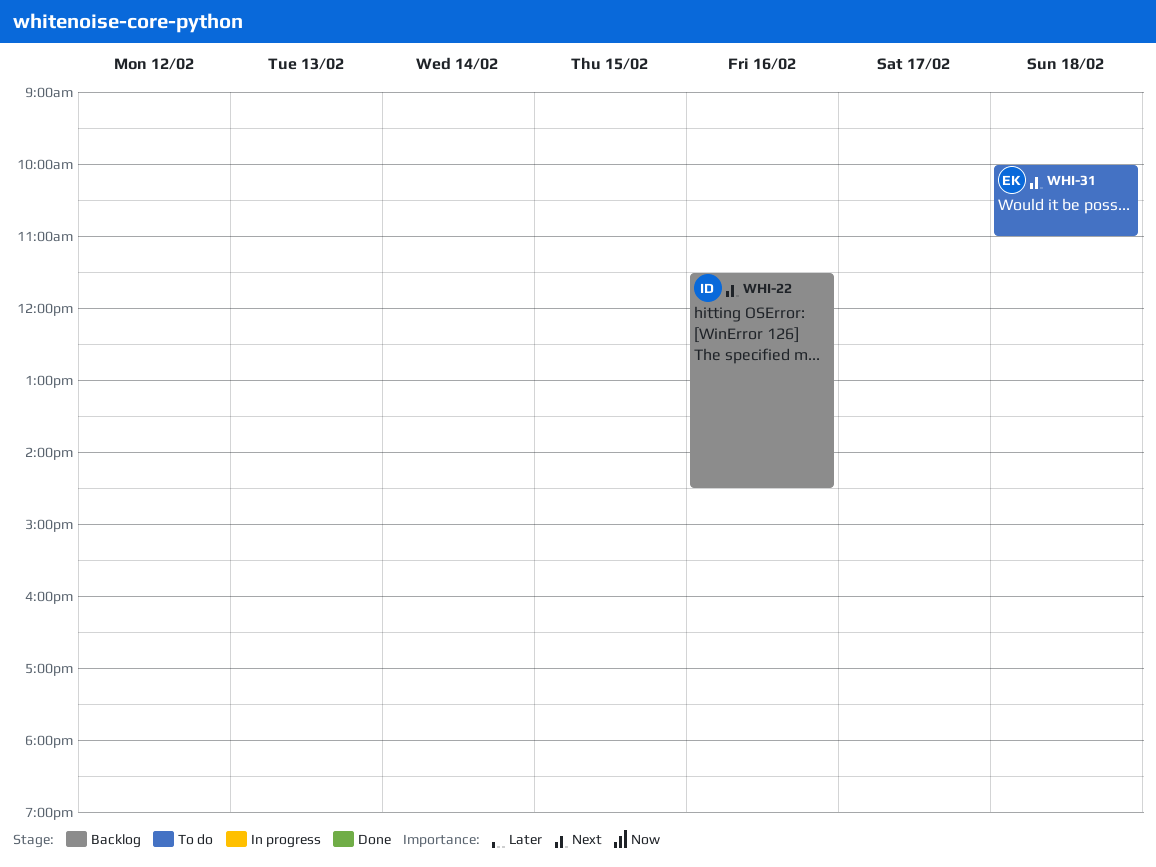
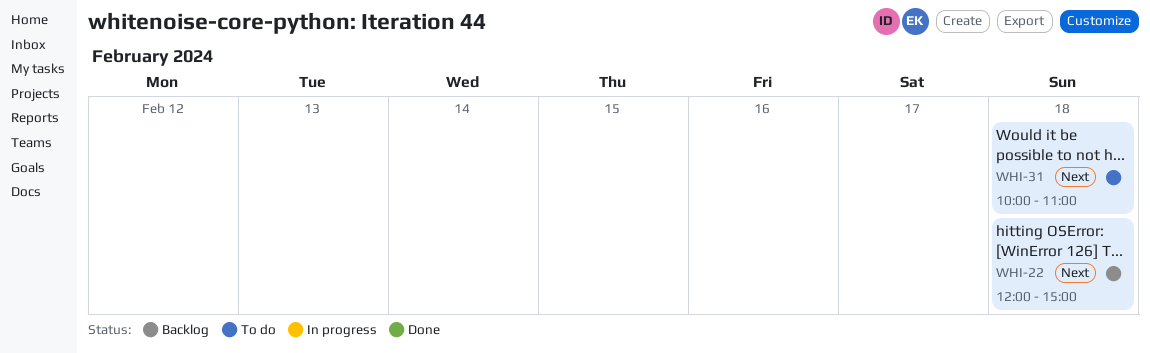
WHI-22, day: Feb 16 -> Feb 18
WHI-22, begins: 11:30 -> 12:00
WHI-22, ends: 14:30 -> 15:00

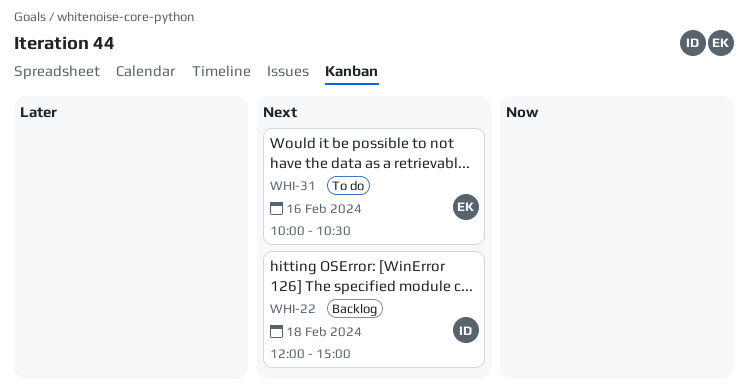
WHI-31, day: Feb 18 -> Feb 16
WHI-31, ends: 11:00 -> 10:30

